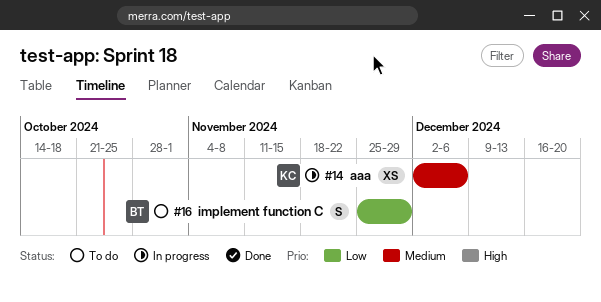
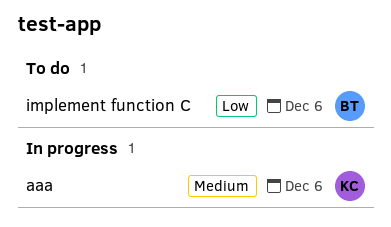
implement function C, due: Nov 29 -> Dec 6

